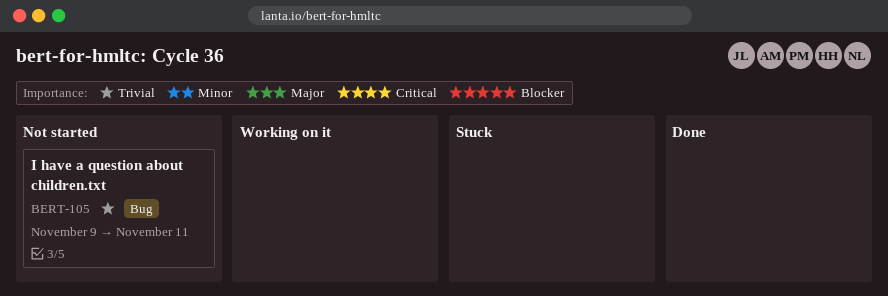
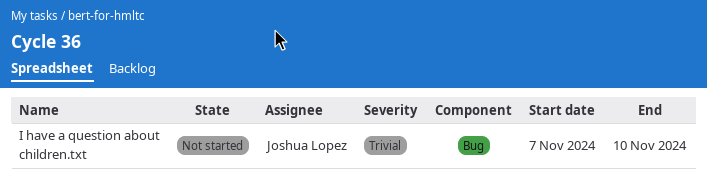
I have a question about children.txt, start: Nov 9 -> Nov 7
I have a question about children.txt, due: Nov 11 -> Nov 10

